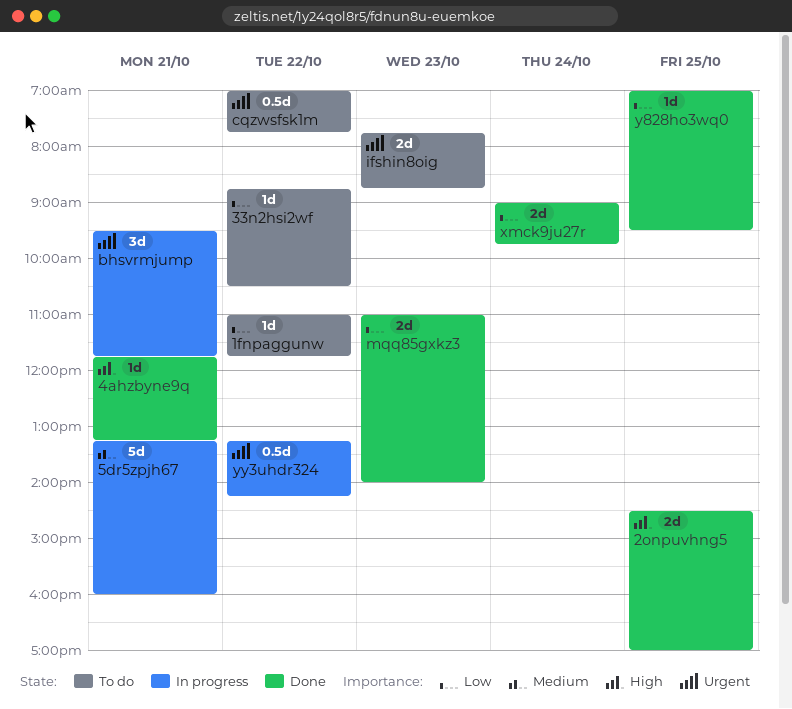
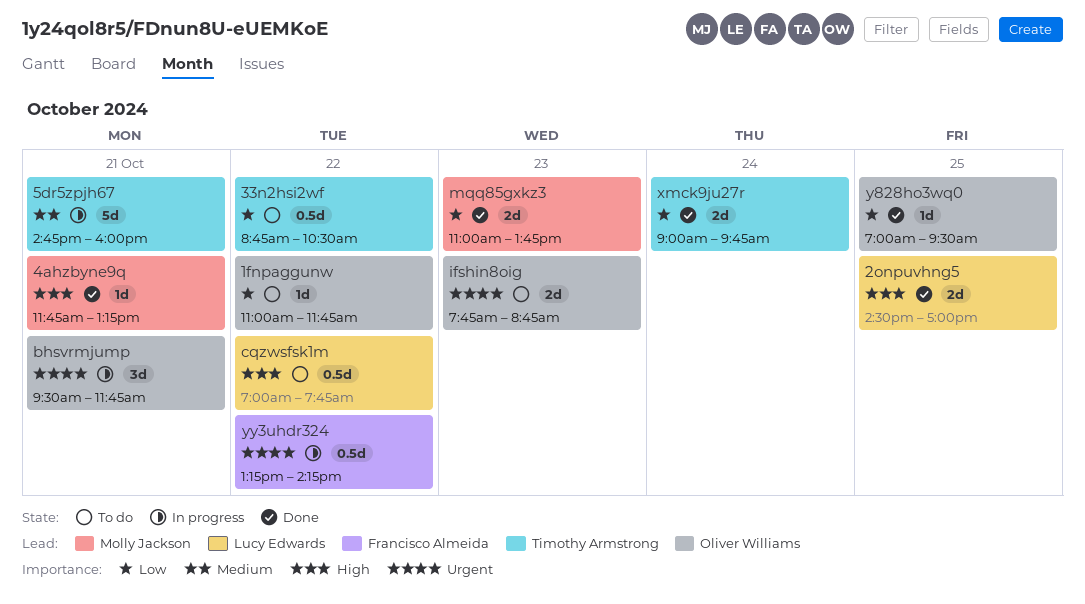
33n2hsi2wf, estimate: 1d -> 0.5d
5dr5zpjh67, begins: 13:15 -> 14:45
cqzwsfsk1m, priority: Urgent -> High
mqq85gxkz3, ends: 14:00 -> 13:45

